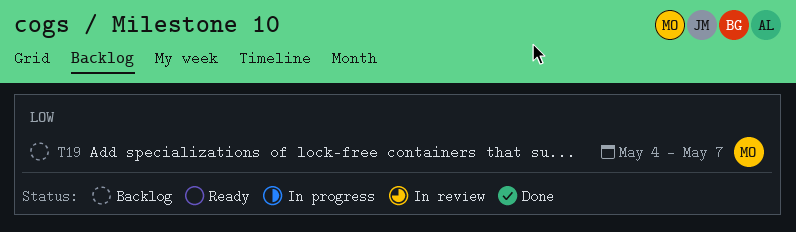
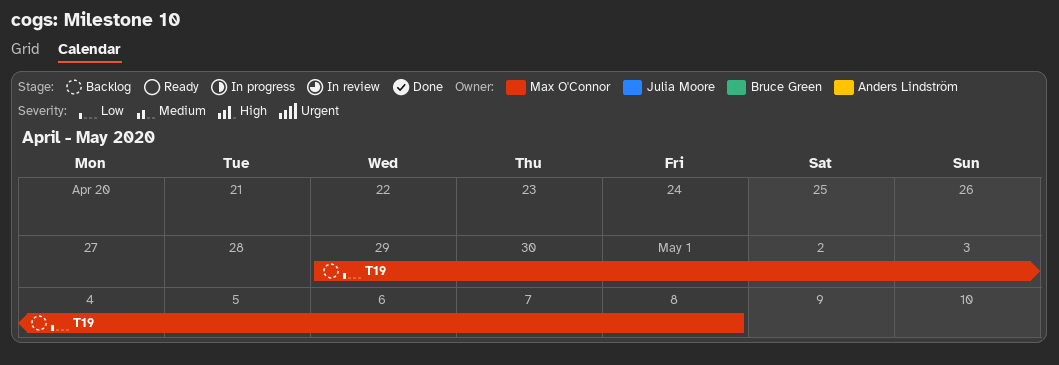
T19, start: May 4 -> Apr 29
T19, due: May 7 -> May 8

